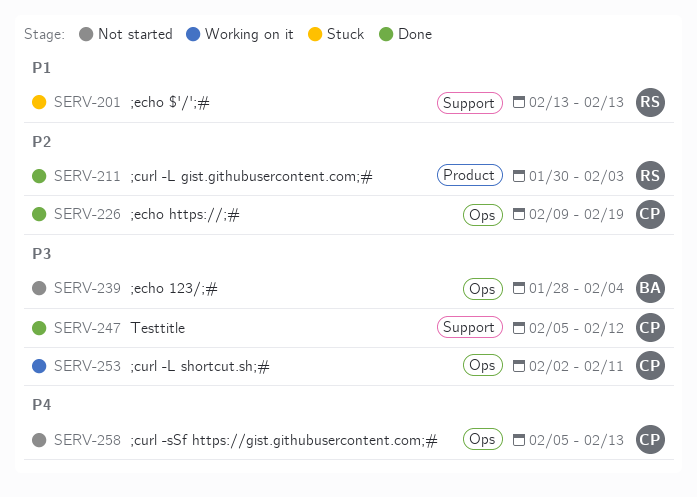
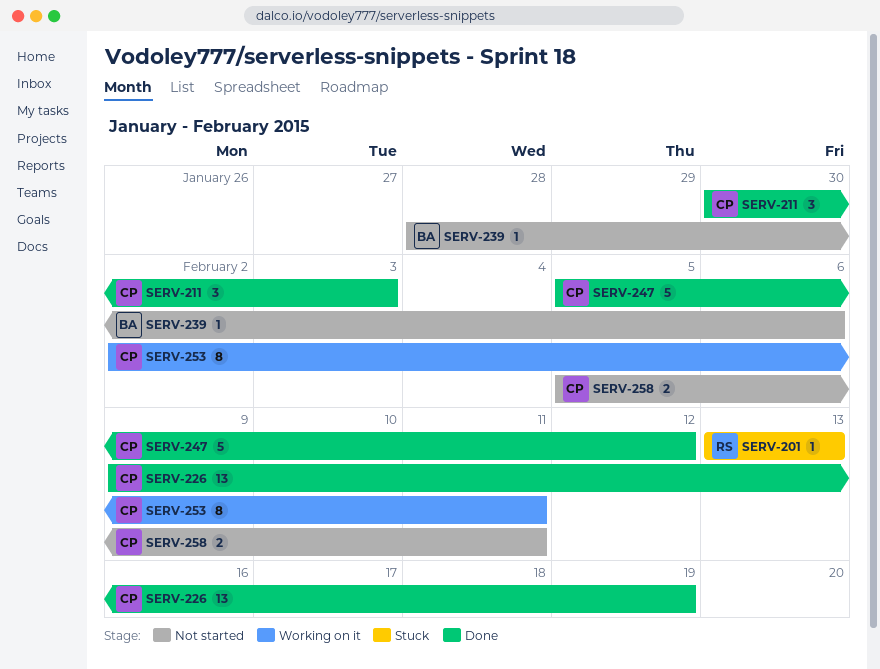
SERV-211, owner: RS -> CP
SERV-239, due: Feb 4 -> Feb 6
SERV-258, due: Feb 13 -> Feb 11

